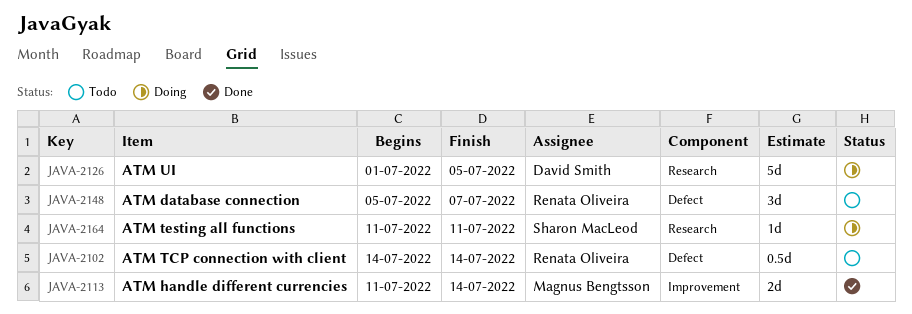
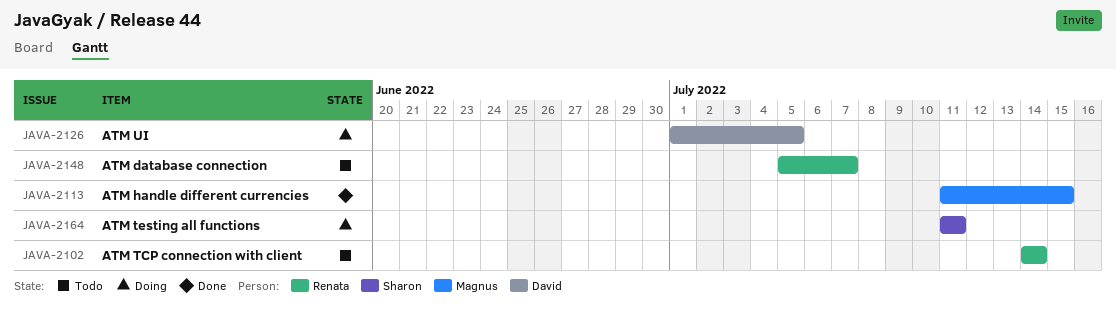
JAVA-2113, due: Jul 14 -> Jul 15

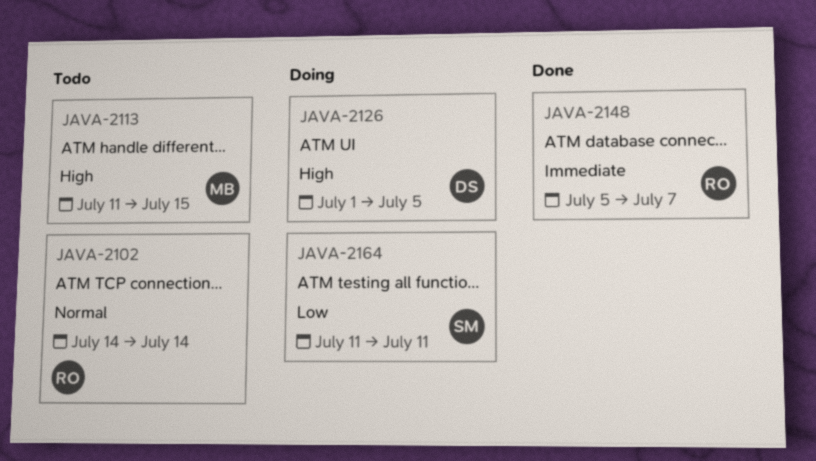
JAVA-2113, status: Done -> Todo
JAVA-2148, status: Todo -> Done

